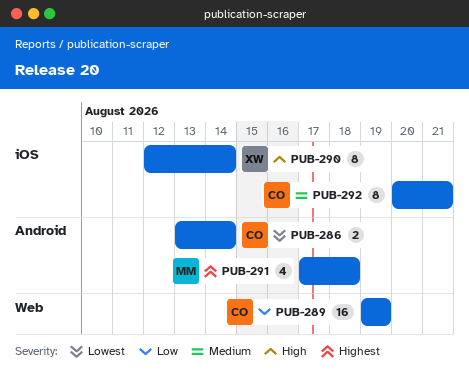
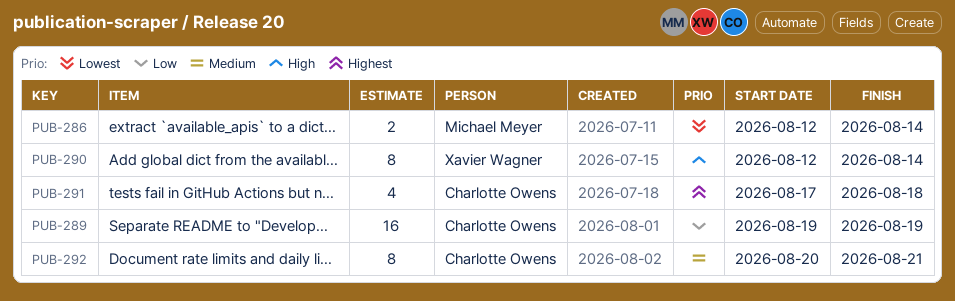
PUB-286, owner: Charlotte Owens -> Michael Meyer
PUB-286, start: Aug 13 -> Aug 12
PUB-291, owner: Michael Meyer -> Charlotte Owens

